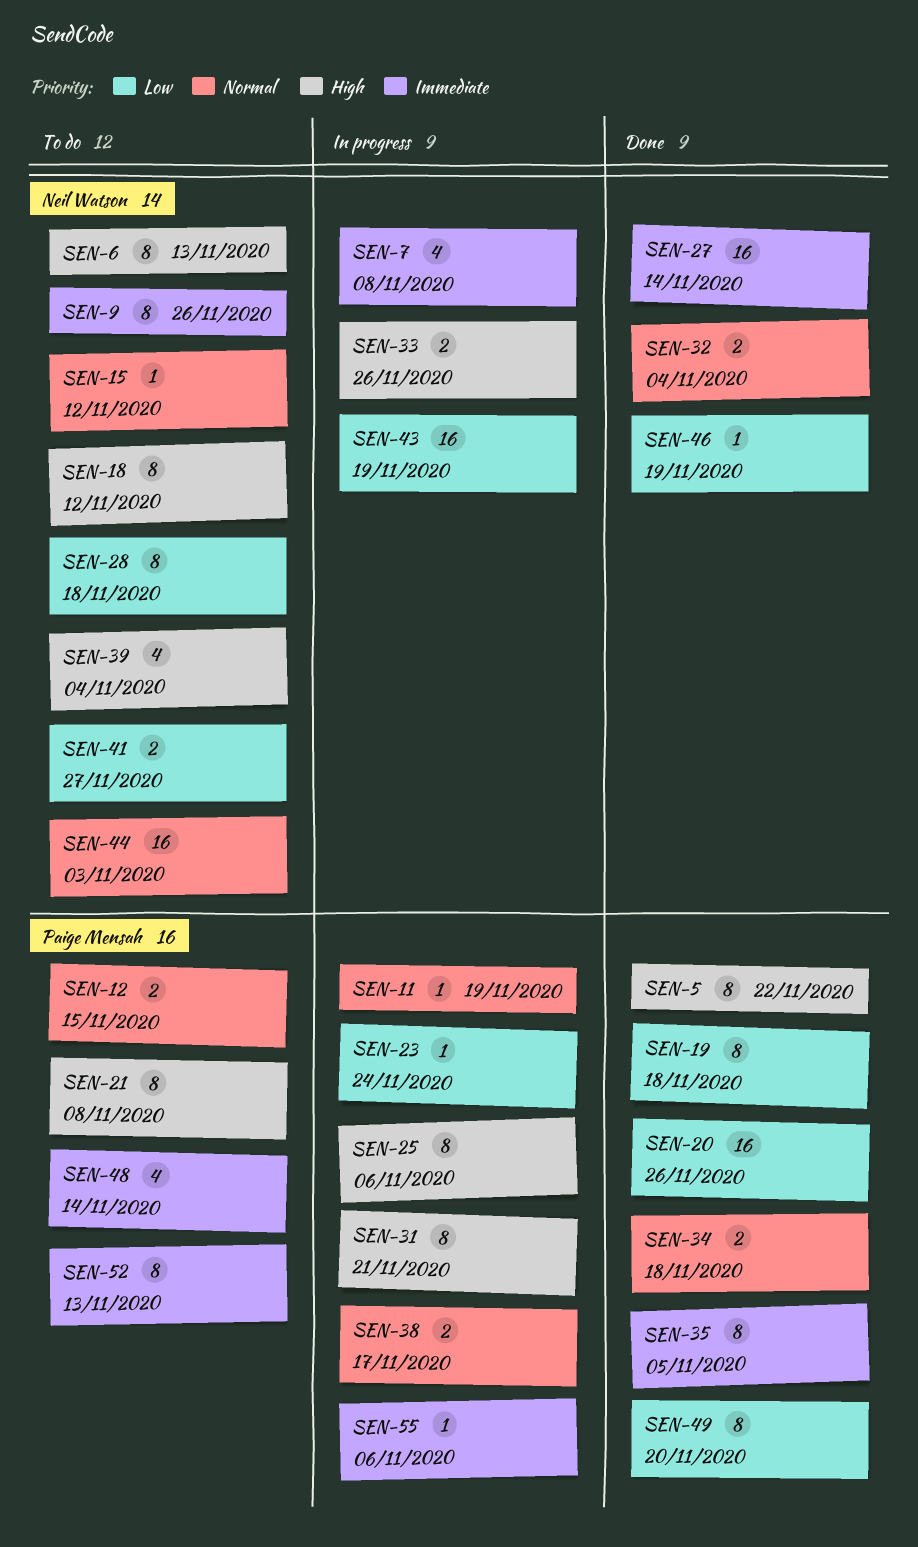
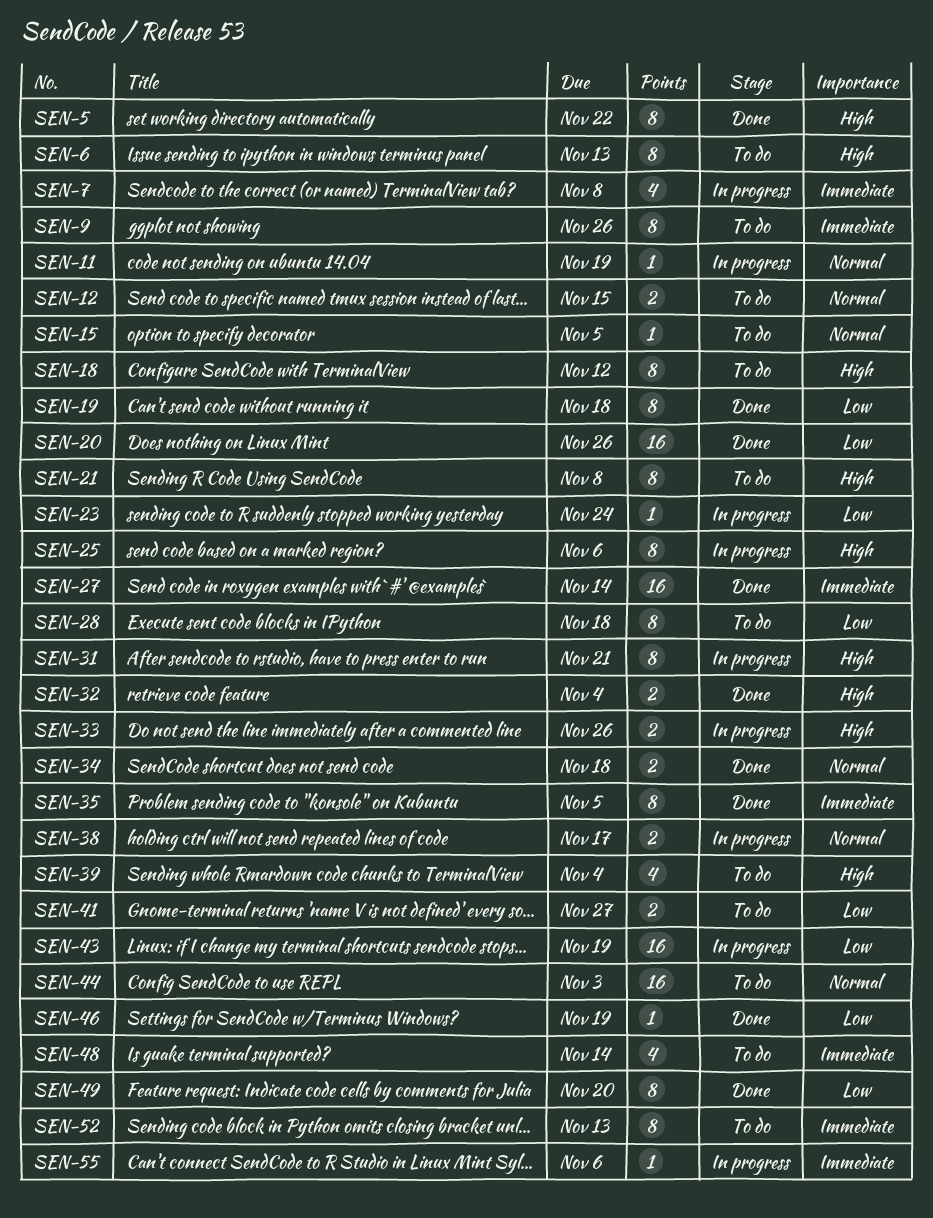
SEN-15, due: Nov 12 -> Nov 5
SEN-32, priority: Normal -> High

